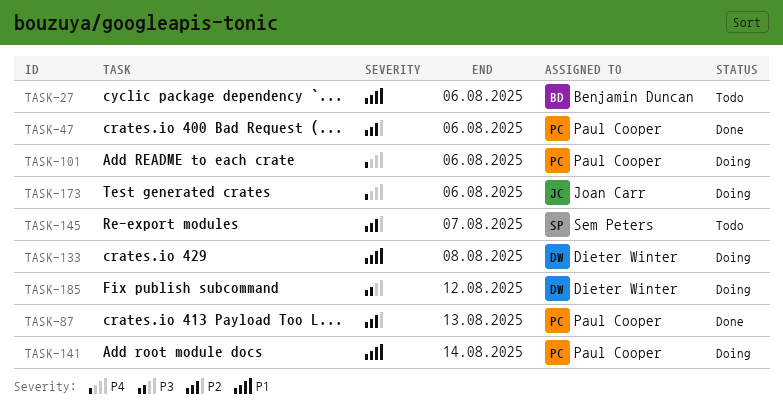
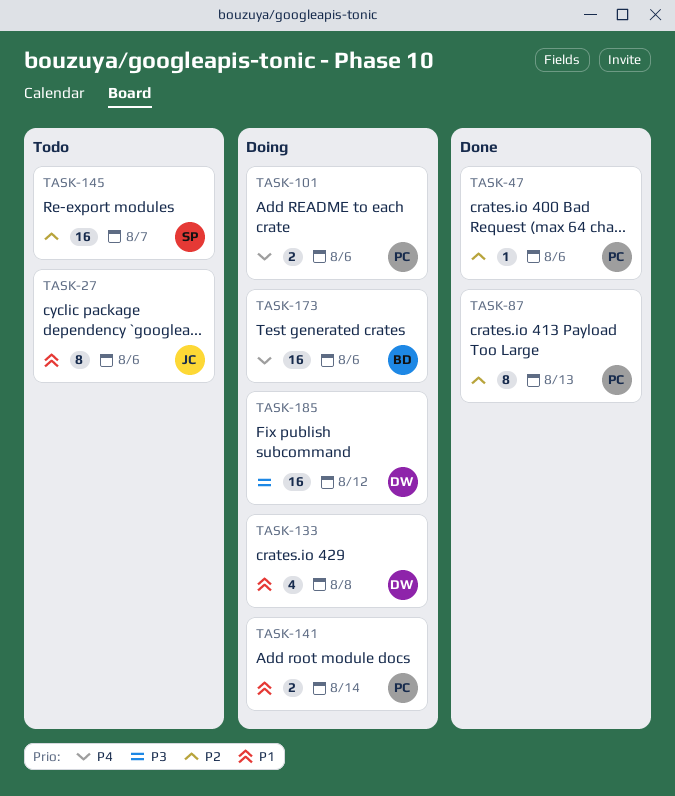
TASK-27, owner: Benjamin Duncan -> Joan Carr
TASK-173, owner: Joan Carr -> Benjamin Duncan

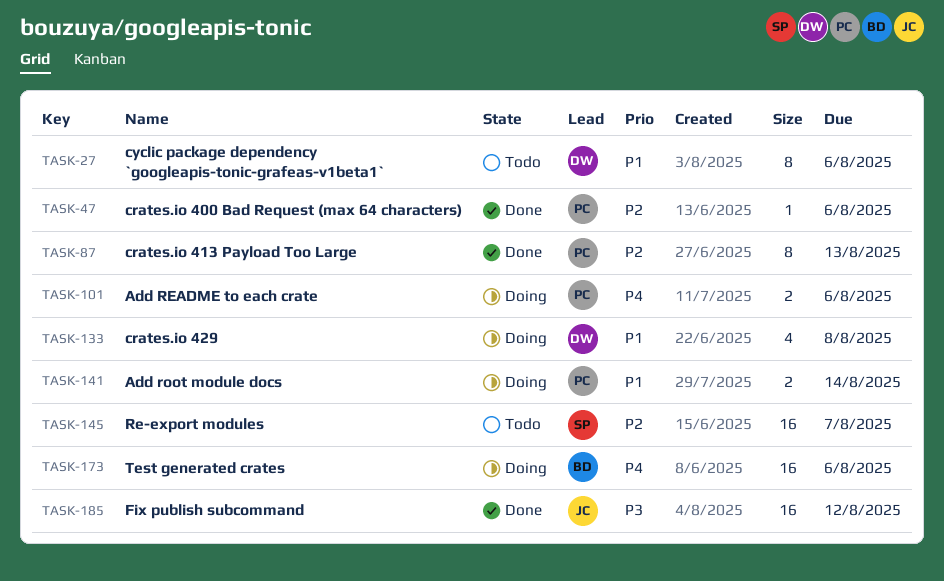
TASK-27, owner: JC -> DW
TASK-185, status: Doing -> Done
TASK-185, owner: DW -> JC

